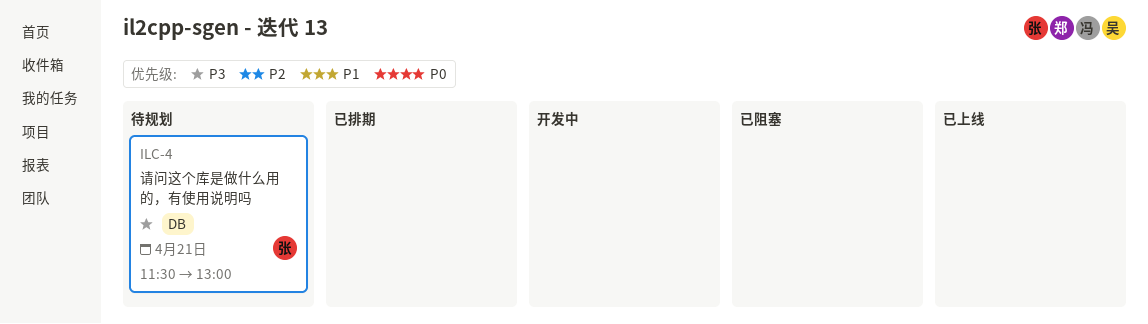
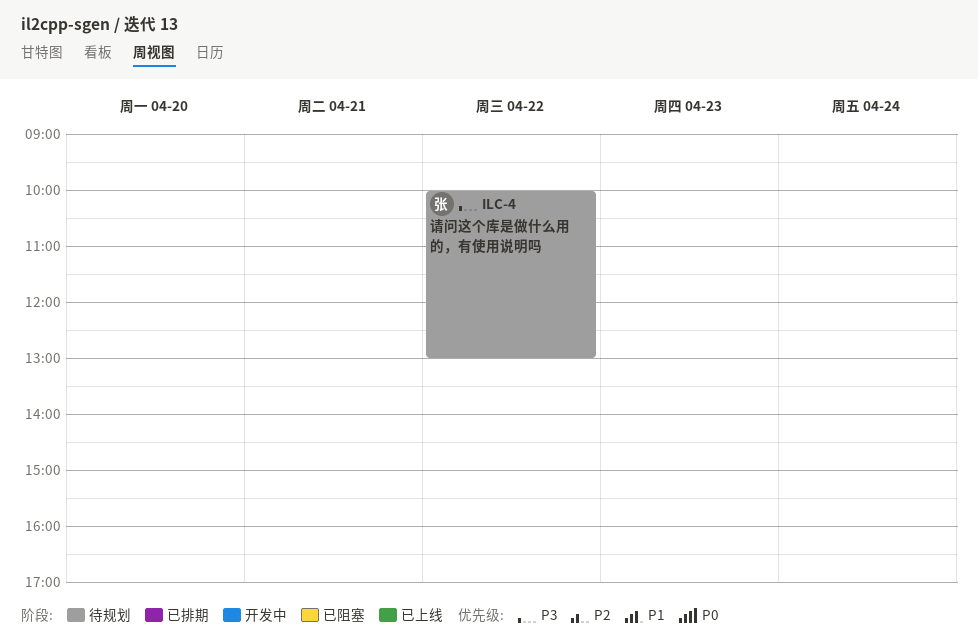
ILC-4, day: Apr 21 -> Apr 22
ILC-4, begins: 11:30 -> 10:00

